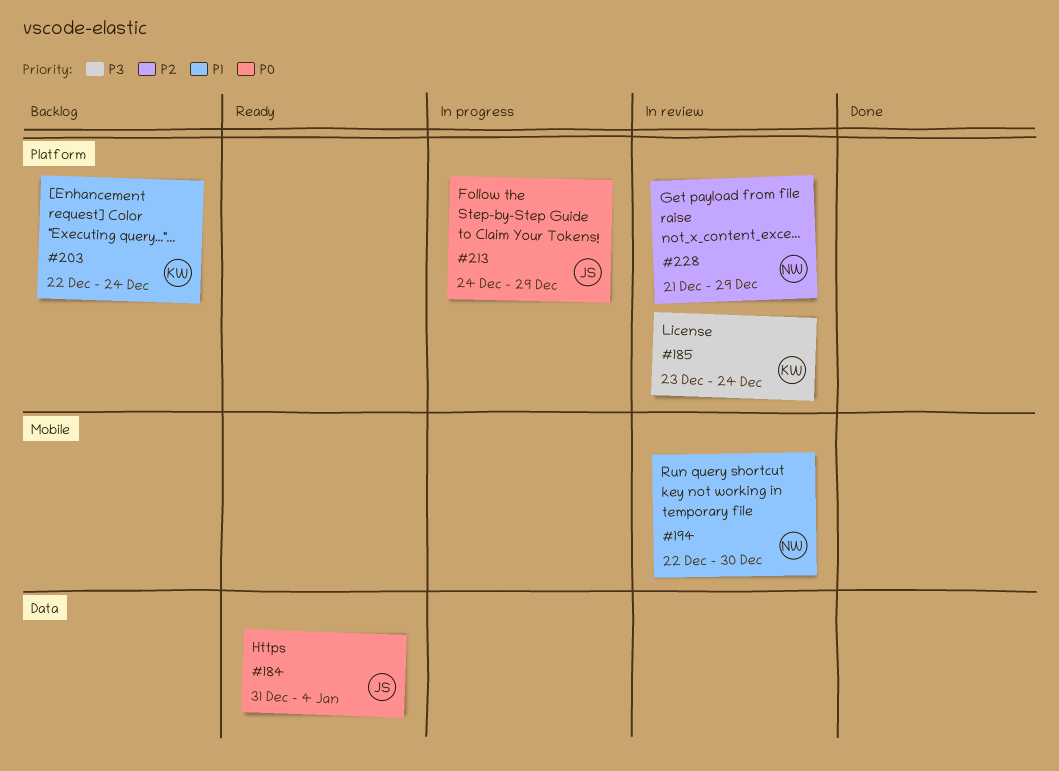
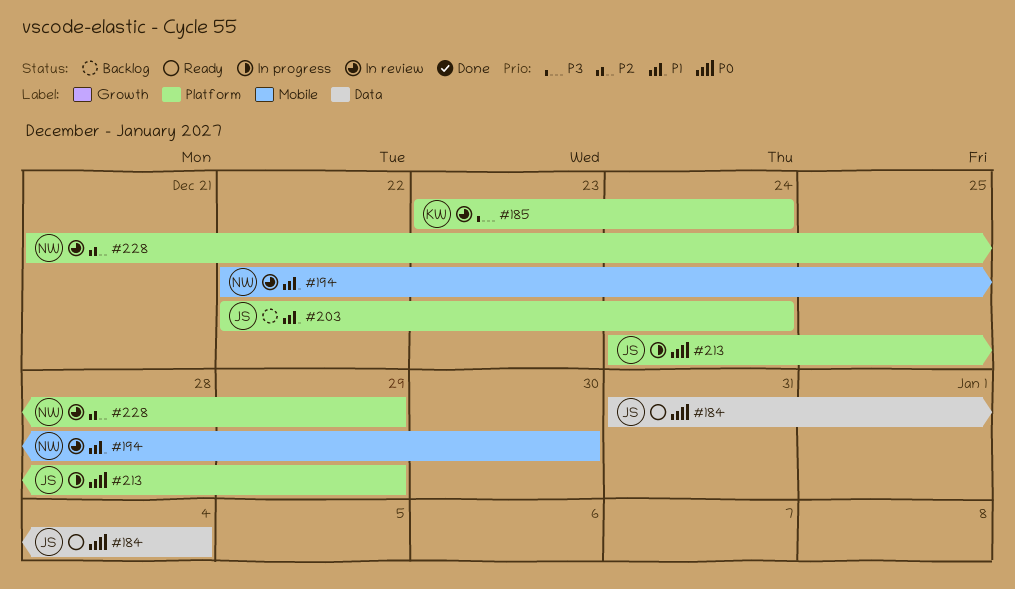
#203, owner: KW -> JS

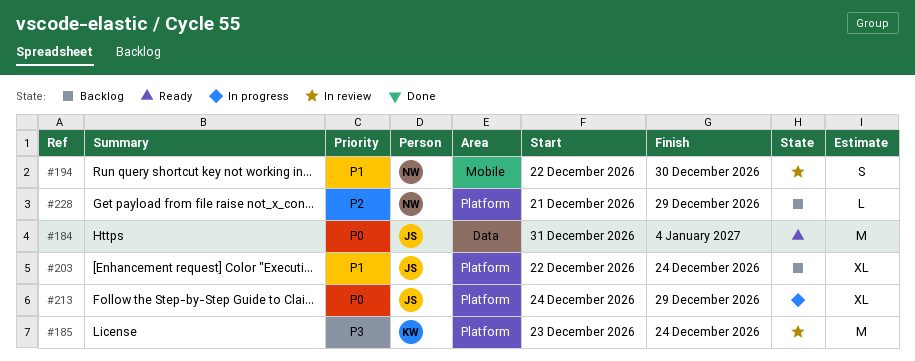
#228, status: In review -> Backlog

